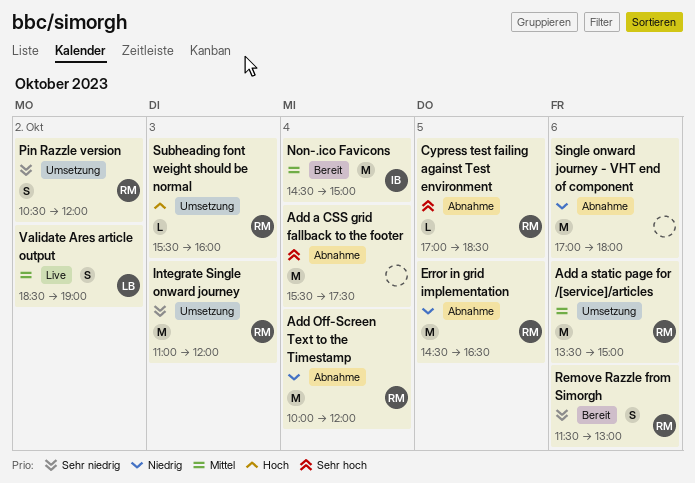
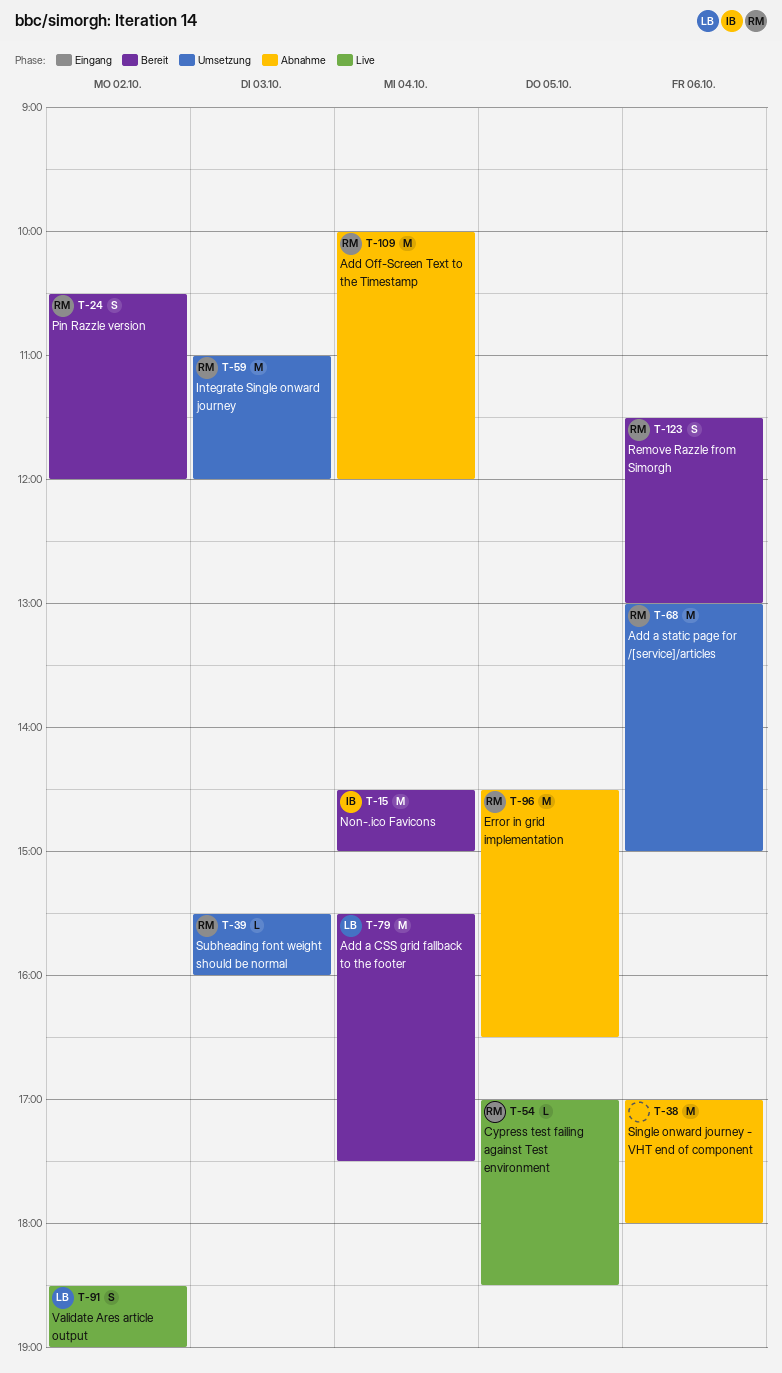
Add a CSS grid fallback to the footer, status: Abnahme -> Bereit
Add a CSS grid fallback to the footer, owner: none -> LB
Add a static page for /[service]/articles, begins: 13:30 -> 13:00
Cypress test failing against Test environment, status: Abnahme -> Live
Pin Razzle version, status: Umsetzung -> Bereit

